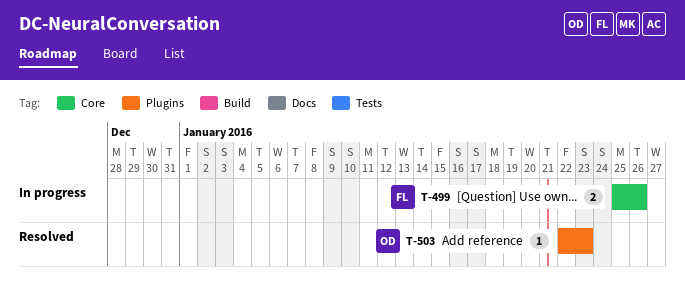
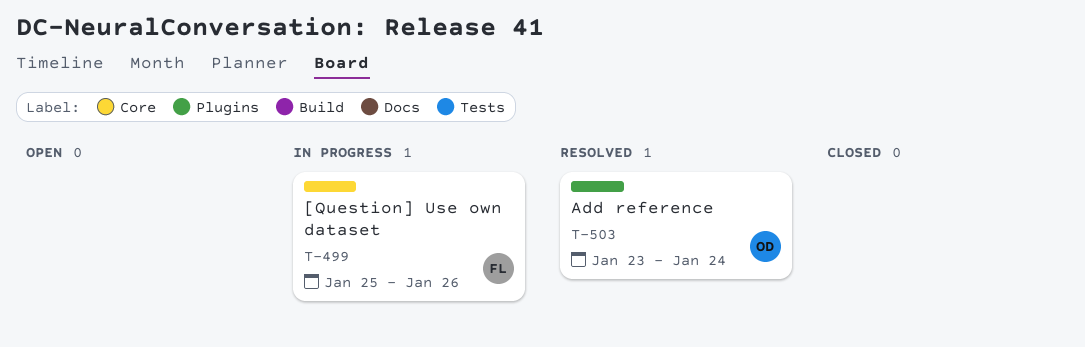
T-503, start: Jan 22 -> Jan 23
T-503, due: Jan 23 -> Jan 24

